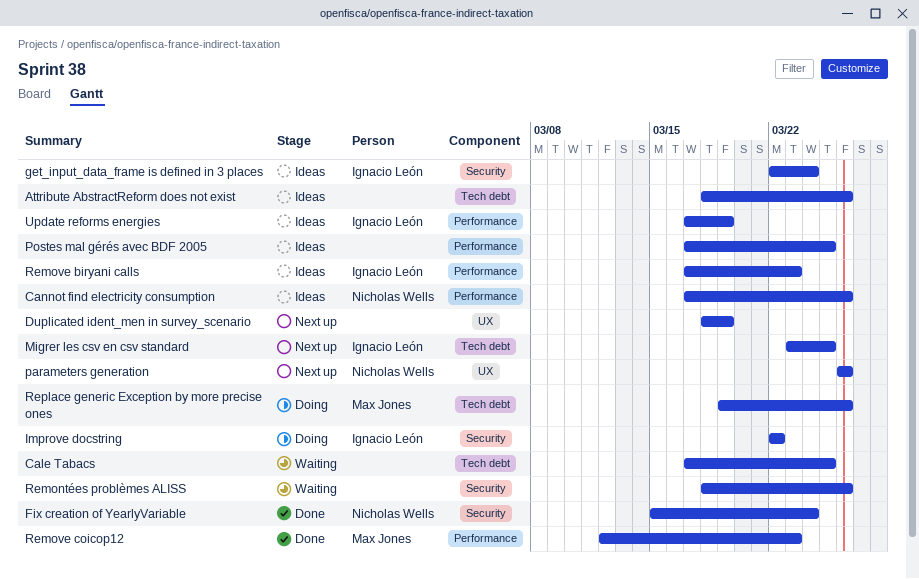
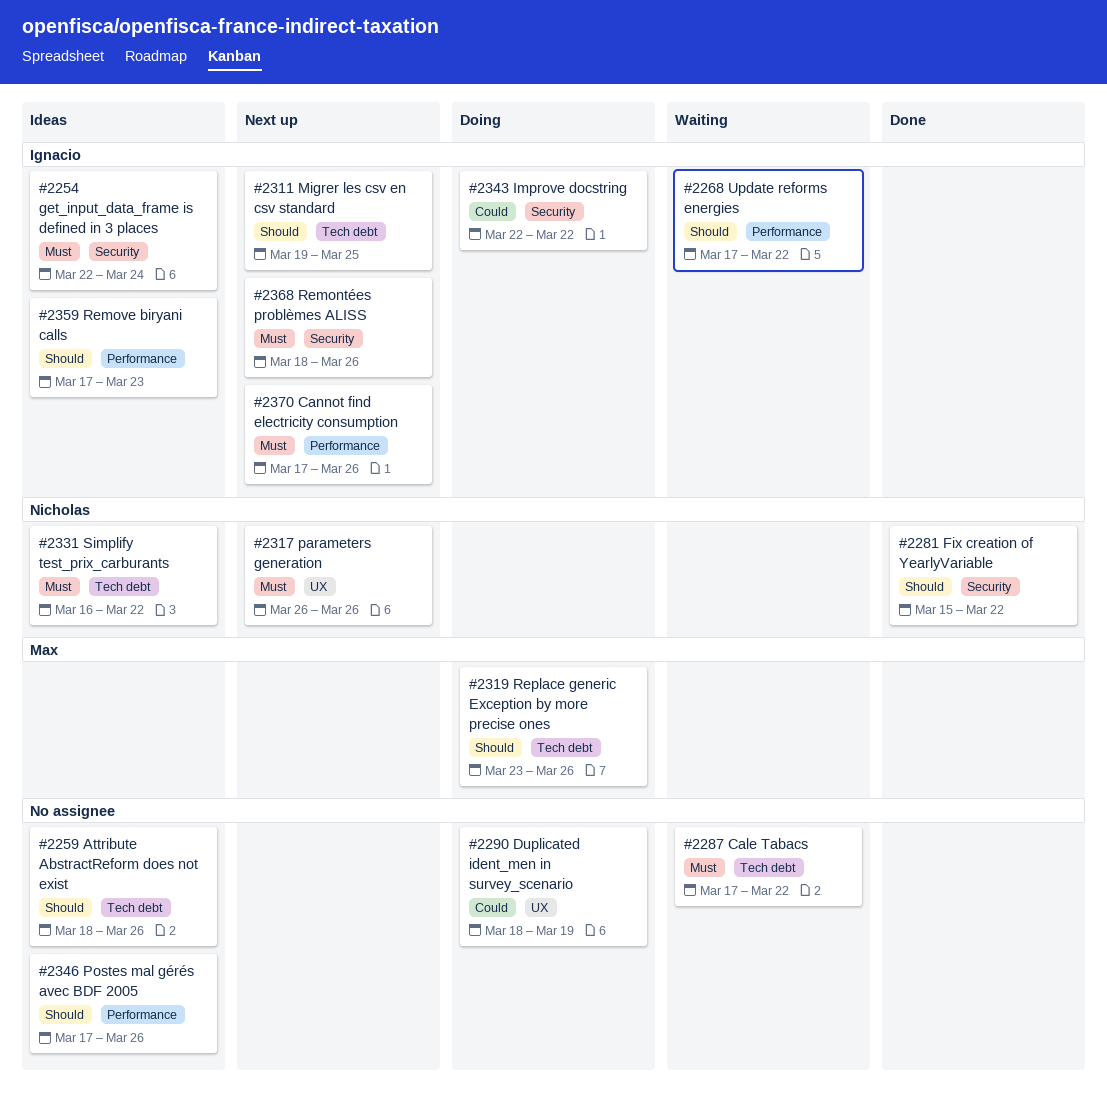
Cale Tabacs, due: Mar 25 -> Mar 22
Cannot find electricity consumption, status: Ideas -> Next up
Cannot find electricity consumption, owner: Nicholas Wells -> Ignacio León
Duplicated ident_men in survey_scenario, status: Next up -> Doing
Fix creation of YearlyVariable, due: Mar 24 -> Mar 22
Migrer les csv en csv standard, start: Mar 23 -> Mar 19
Postes mal gérés avec BDF 2005, due: Mar 25 -> Mar 26
Remontées problèmes ALISS, status: Waiting -> Next up
Remontées problèmes ALISS, owner: none -> Ignacio León
Remove coicop12: present -> none
Replace generic Exception by more precise ones, start: Mar 19 -> Mar 23
Simplify test_prix_carburants: none -> present
Update reforms energies, status: Ideas -> Waiting
Update reforms energies, due: Mar 19 -> Mar 22

